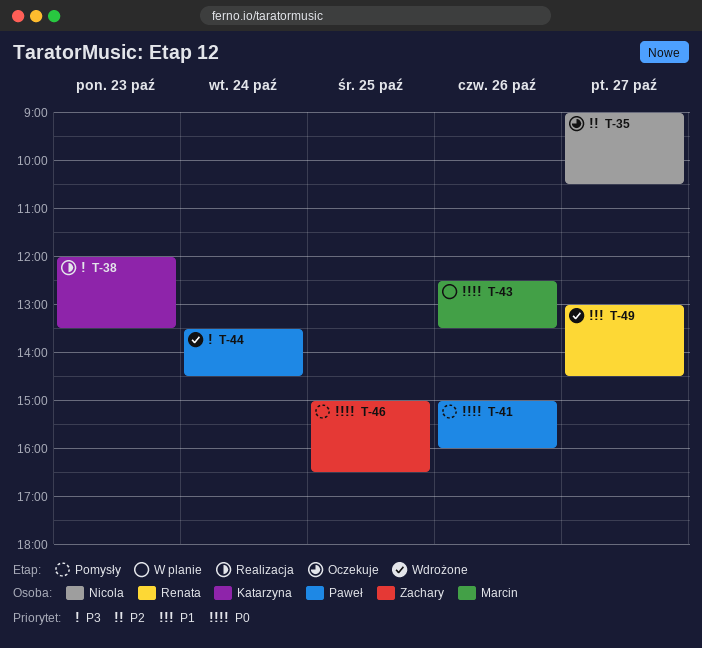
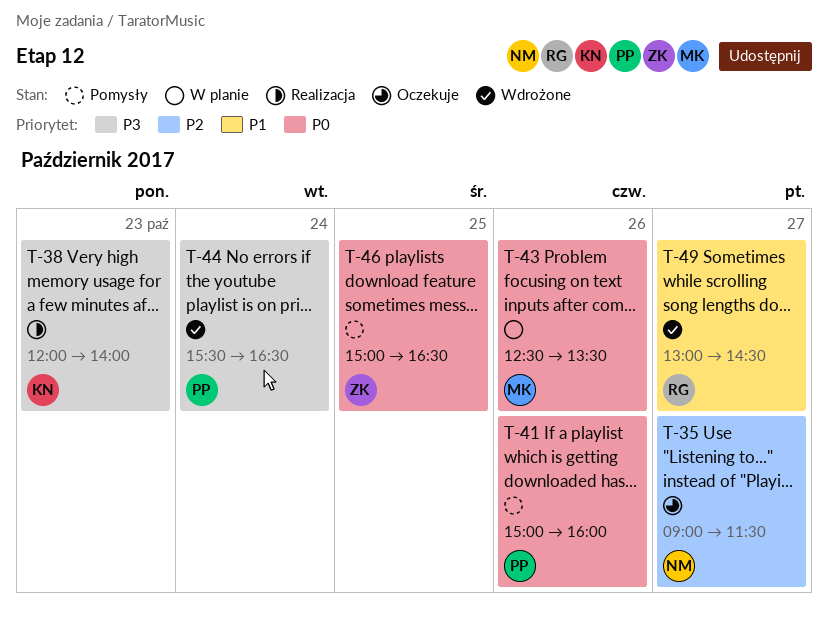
T-35, ends: 10:30 -> 11:30
T-38, ends: 13:30 -> 14:00
T-44, begins: 13:30 -> 15:30
T-44, ends: 14:30 -> 16:30

